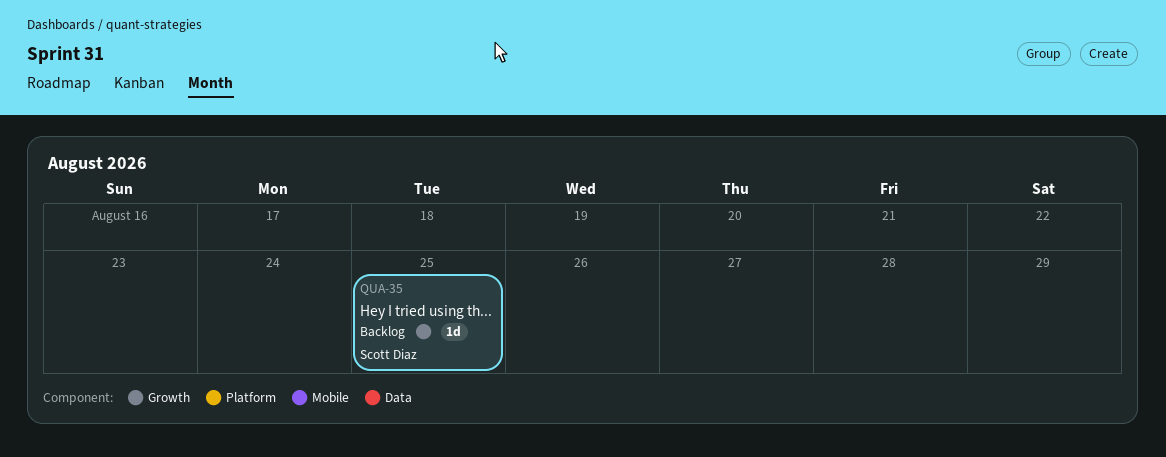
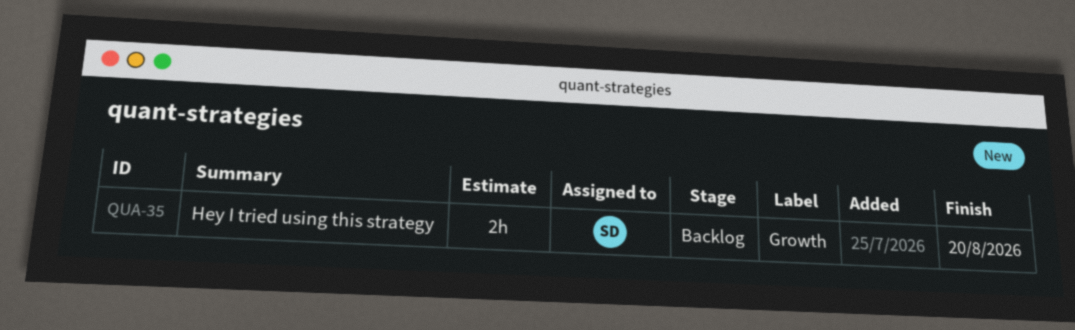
QUA-35, estimate: 1d -> 2h
QUA-35, due: Aug 25 -> Aug 20

